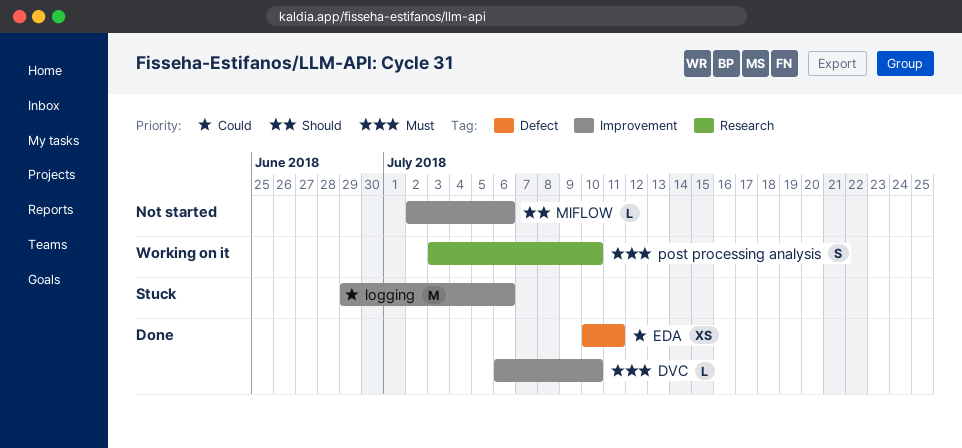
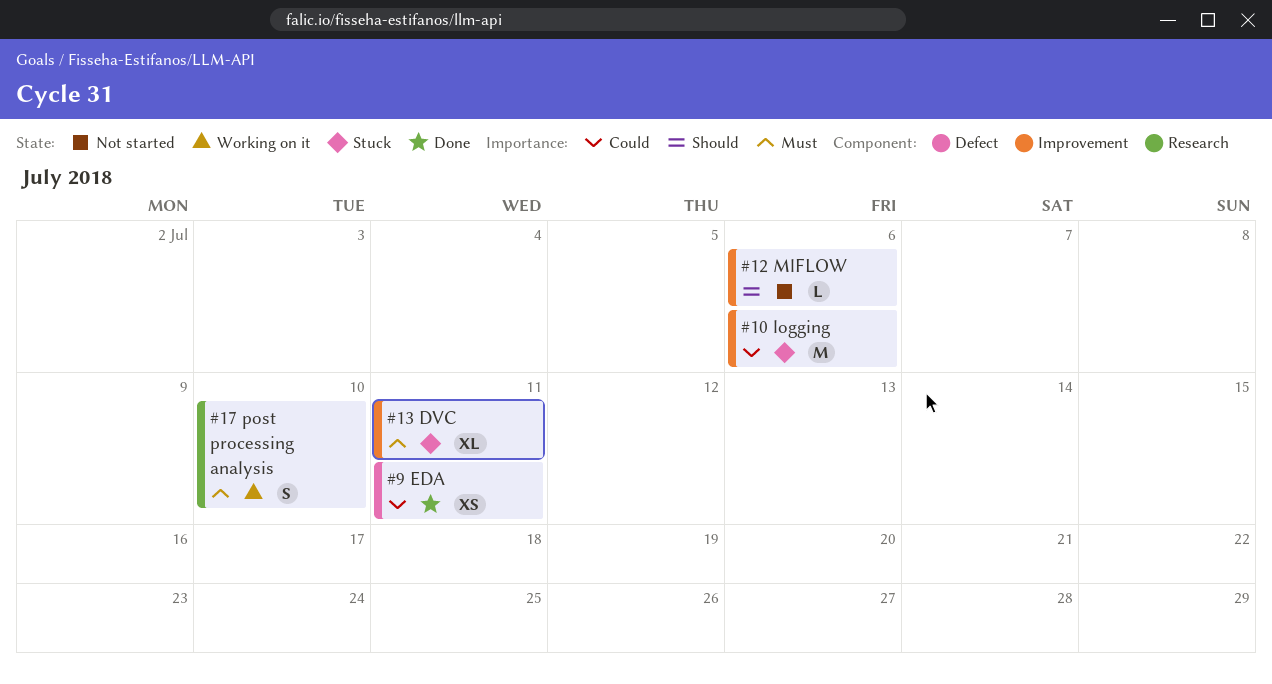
DVC, status: Done -> Stuck
DVC, estimate: L -> XL
DVC, due: Jul 10 -> Jul 11

